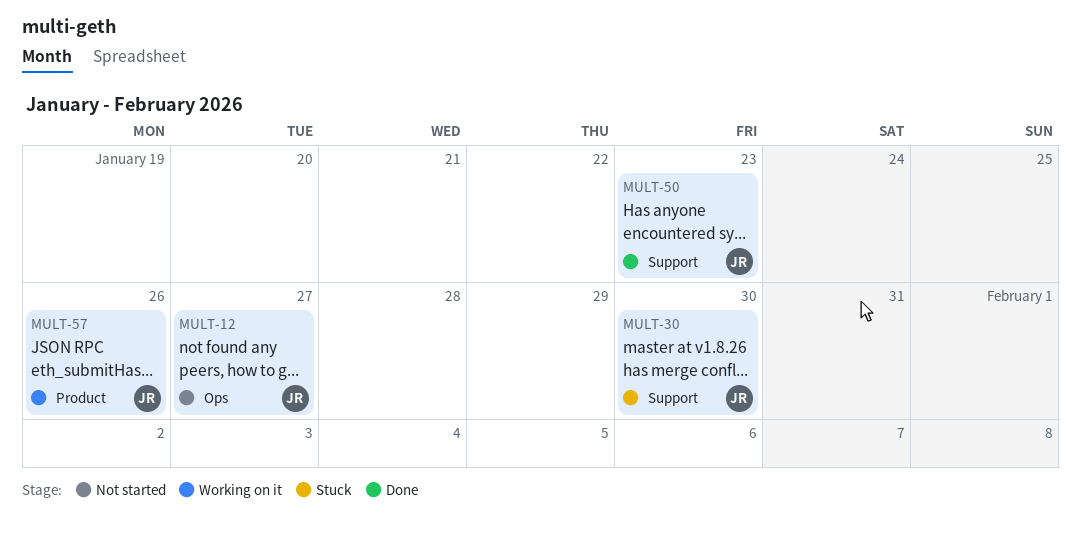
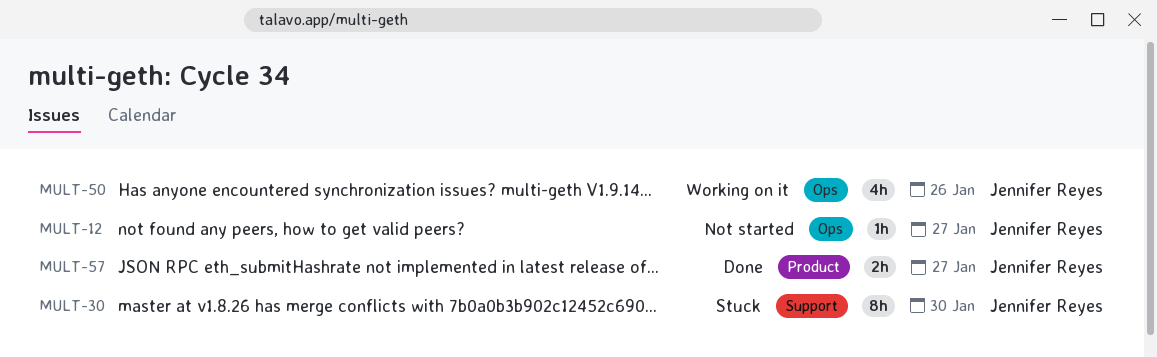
MULT-50, status: Done -> Working on it
MULT-50, label: Support -> Ops
MULT-50, due: Jan 23 -> Jan 26
MULT-57, status: Working on it -> Done
MULT-57, due: Jan 26 -> Jan 27

